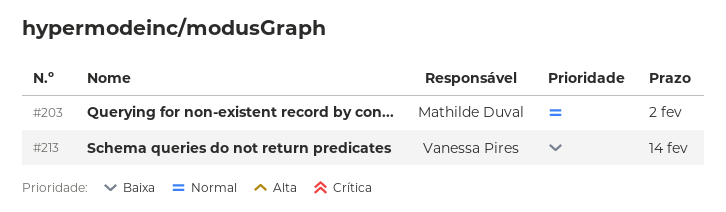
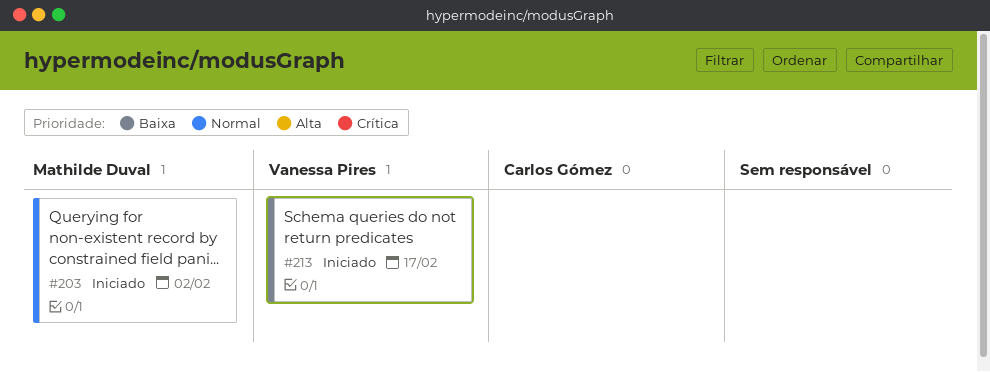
#213, due: Feb 14 -> Feb 17

